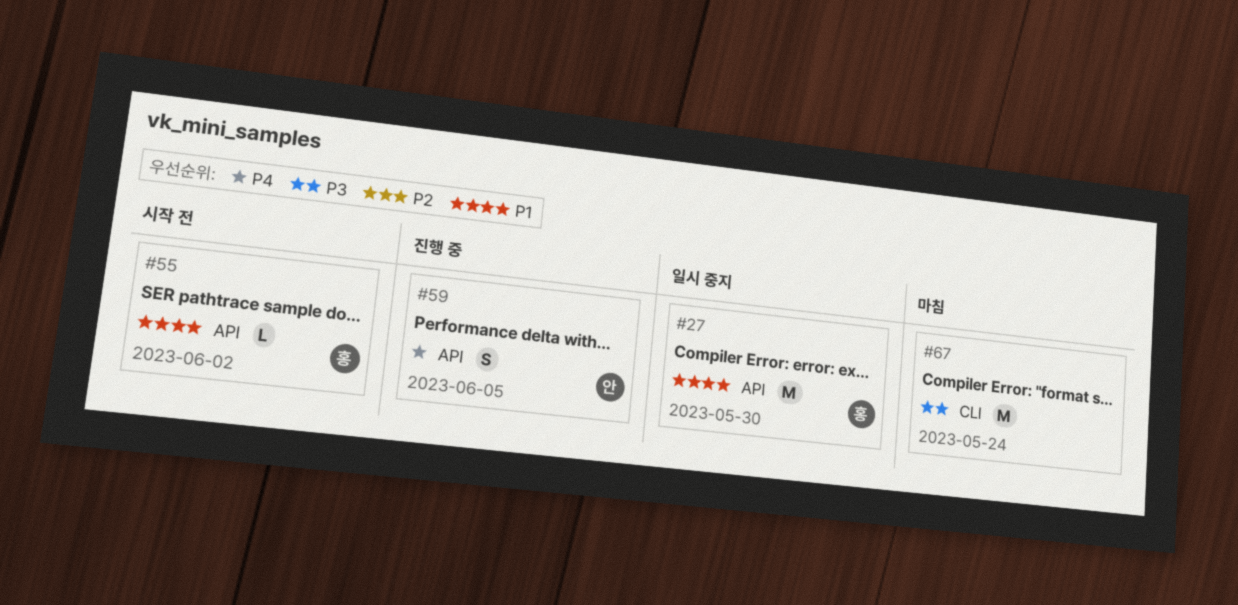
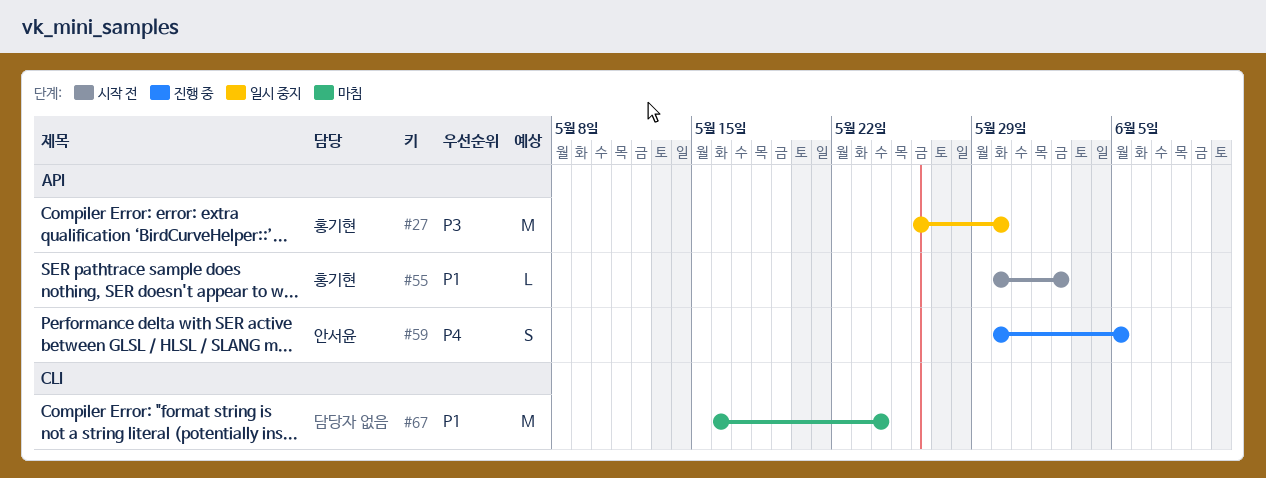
#27, priority: P1 -> P3
#67, priority: P3 -> P1

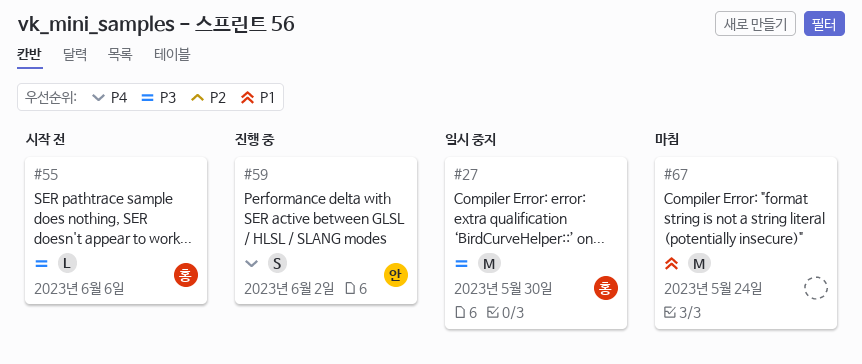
#55, priority: P1 -> P3
#55, due: Jun 2 -> Jun 6
#59, due: Jun 5 -> Jun 2

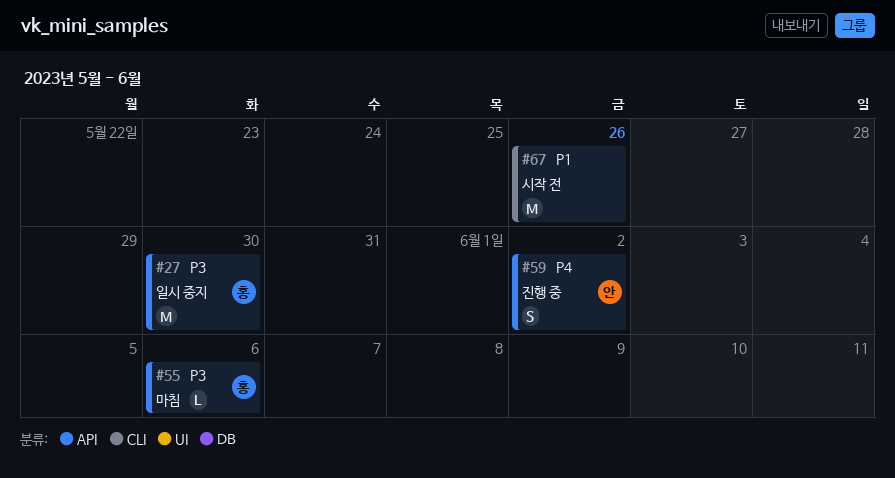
#55, status: 시작 전 -> 마침
#67, status: 마침 -> 시작 전
#67, due: May 24 -> May 26

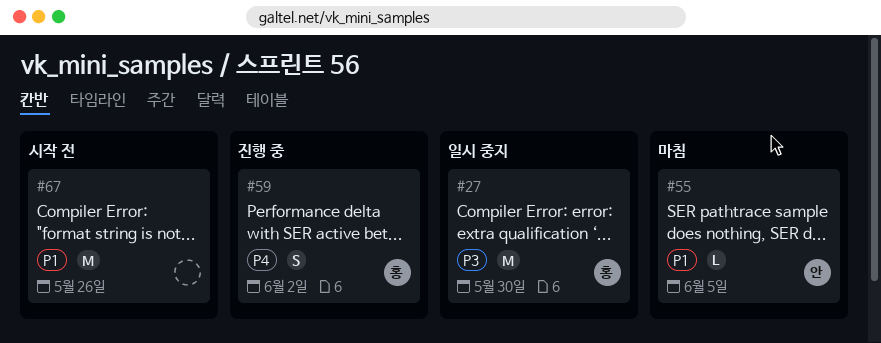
#55, owner: 홍 -> 안
#55, priority: P3 -> P1
#55, due: Jun 6 -> Jun 5
#59, owner: 안 -> 홍

